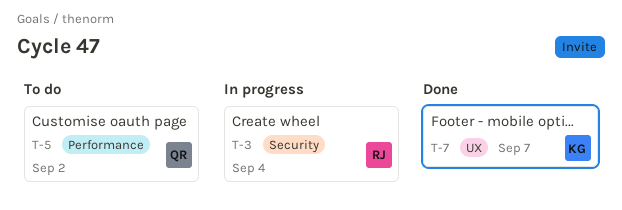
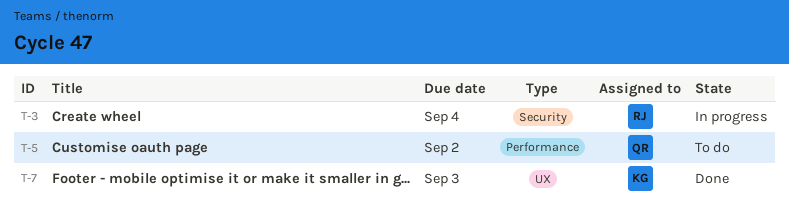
T-7, due: Sep 7 -> Sep 3

